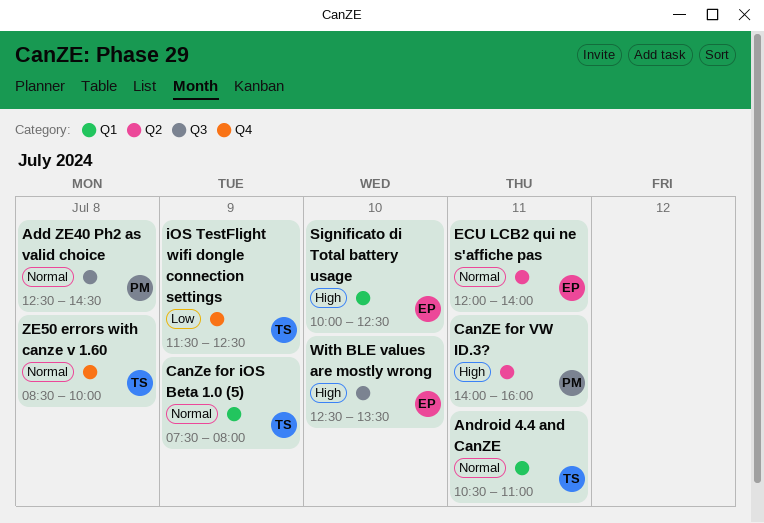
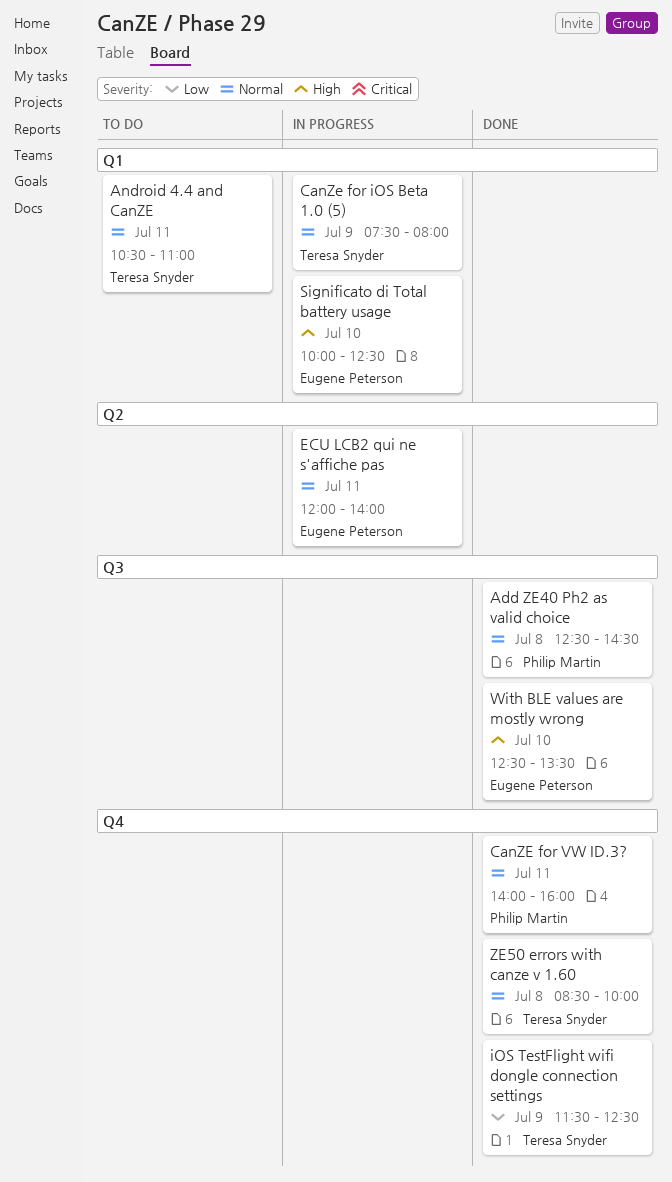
CanZE for VW ID.3?, priority: High -> Normal
CanZE for VW ID.3?, label: Q2 -> Q4

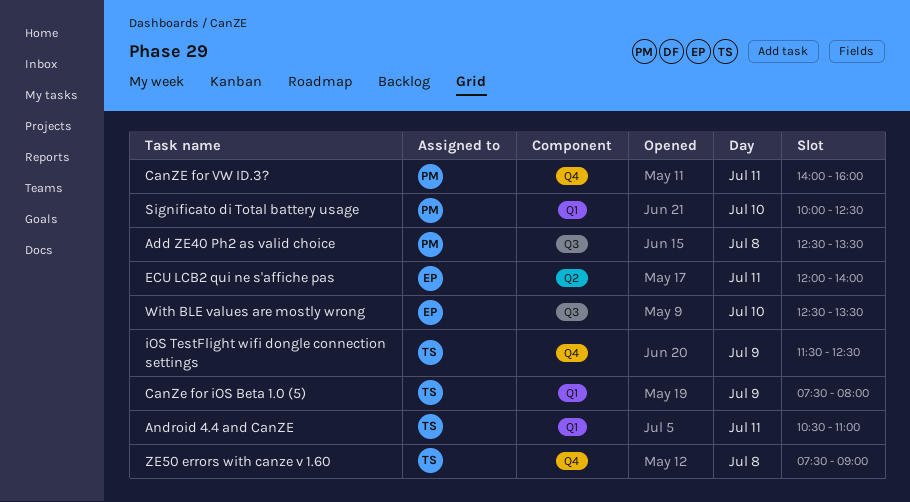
Add ZE40 Ph2 as valid choice, ends: 14:30 -> 13:30
Significato di Total battery usage, owner: Eugene Peterson -> Philip Martin
ZE50 errors with canze v 1.60, begins: 08:30 -> 07:30
ZE50 errors with canze v 1.60, ends: 10:00 -> 09:00

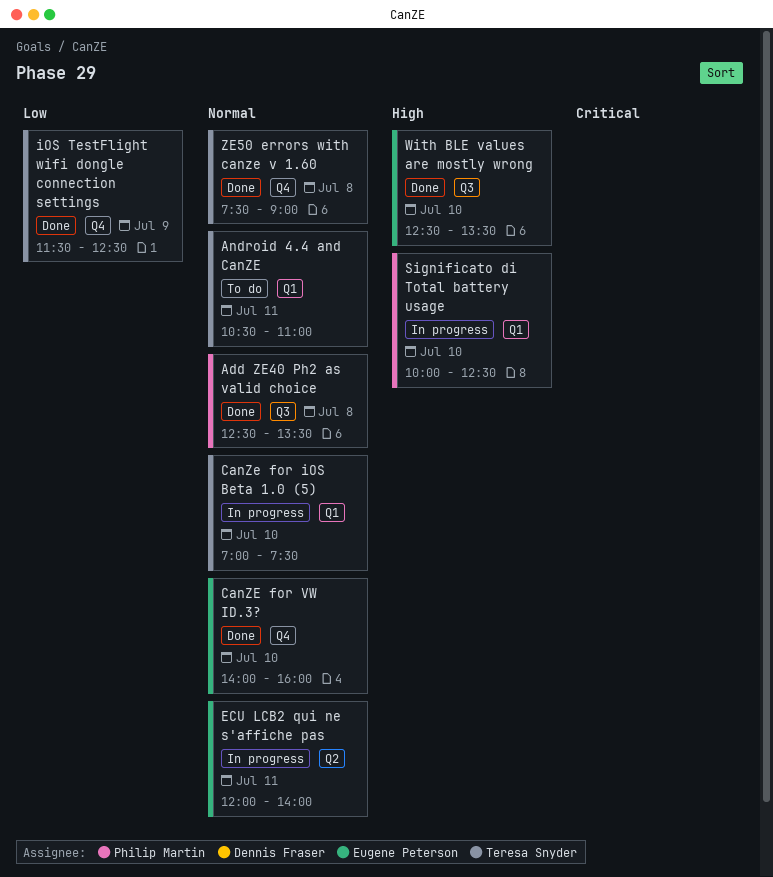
CanZe for iOS Beta 1.0 (5), day: Jul 9 -> Jul 10
CanZe for iOS Beta 1.0 (5), begins: 07:30 -> 07:00
CanZe for iOS Beta 1.0 (5), ends: 08:00 -> 07:30
CanZE for VW ID.3?, owner: Philip Martin -> Eugene Peterson
CanZE for VW ID.3?, day: Jul 11 -> Jul 10

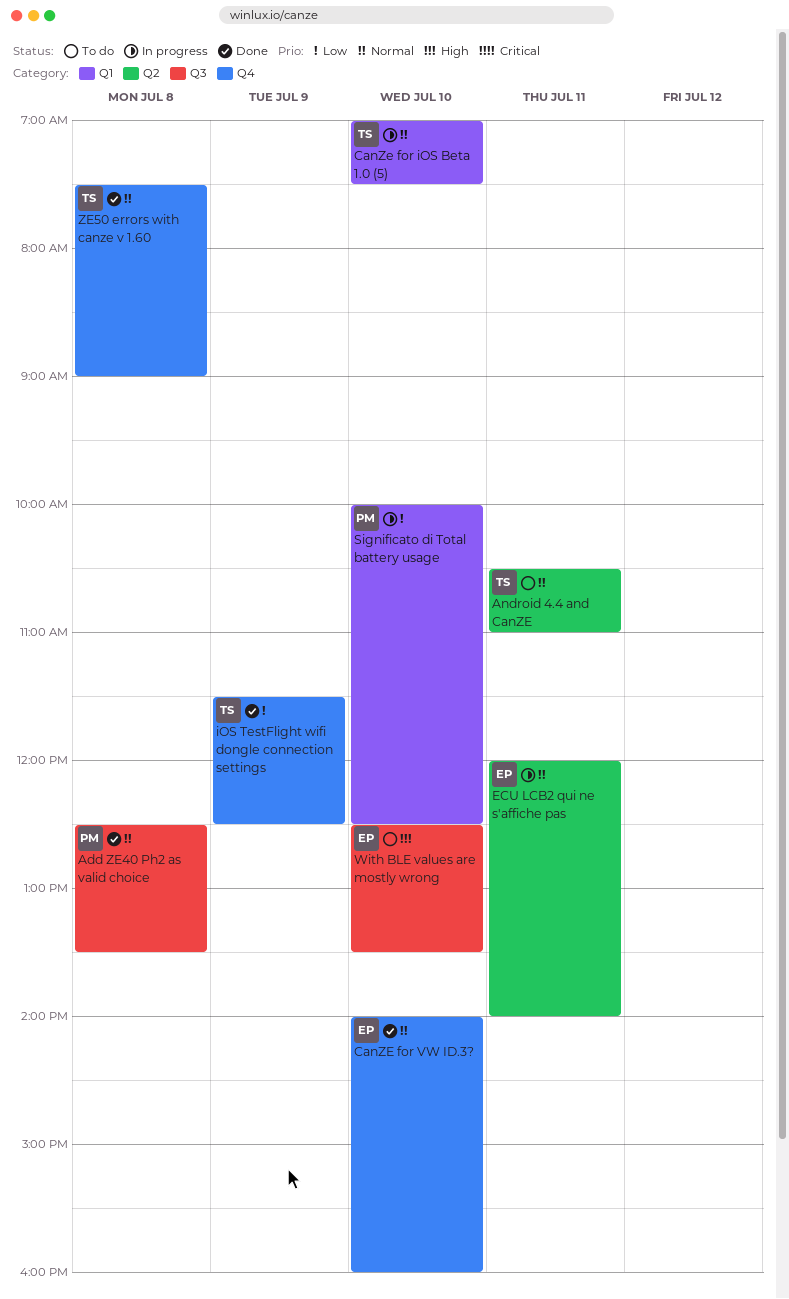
Android 4.4 and CanZE, label: Q1 -> Q2
Significato di Total battery usage, priority: High -> Low
With BLE values are mostly wrong, status: Done -> To do

